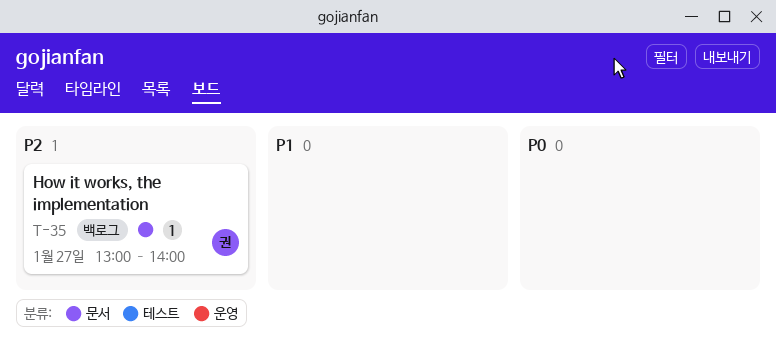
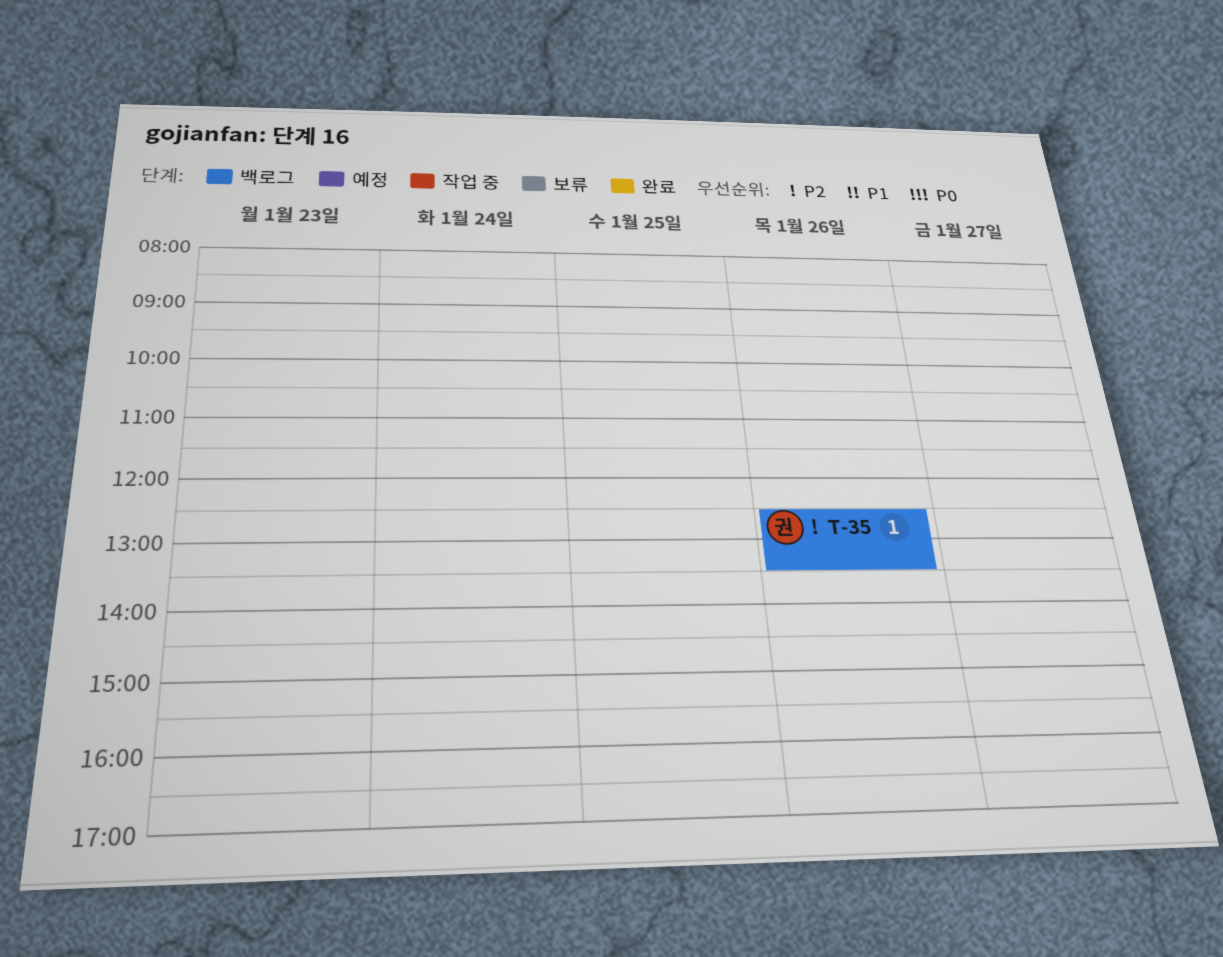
T-35, day: Jan 27 -> Jan 26
T-35, begins: 13:00 -> 12:30
T-35, ends: 14:00 -> 13:30

